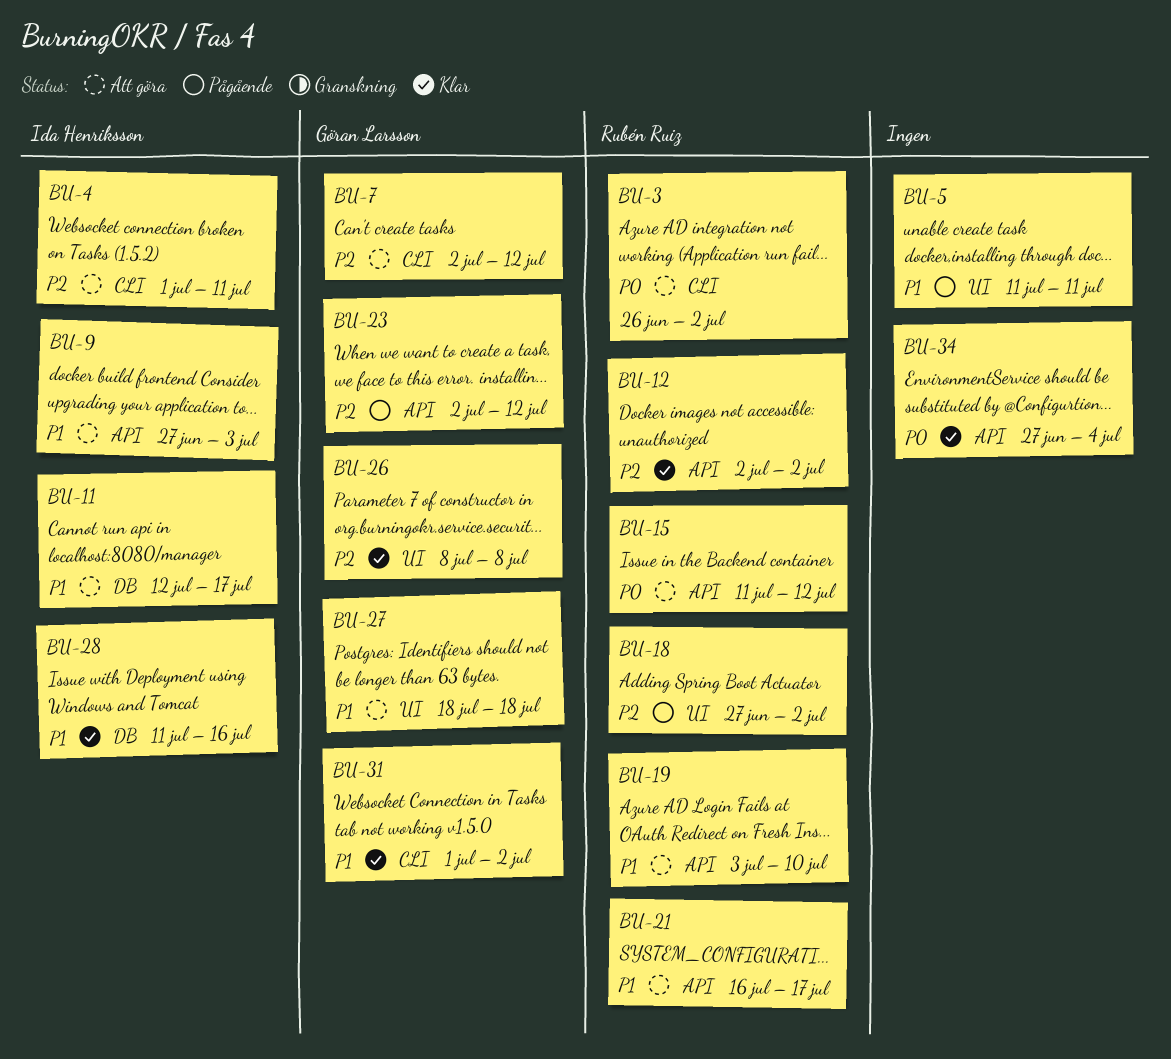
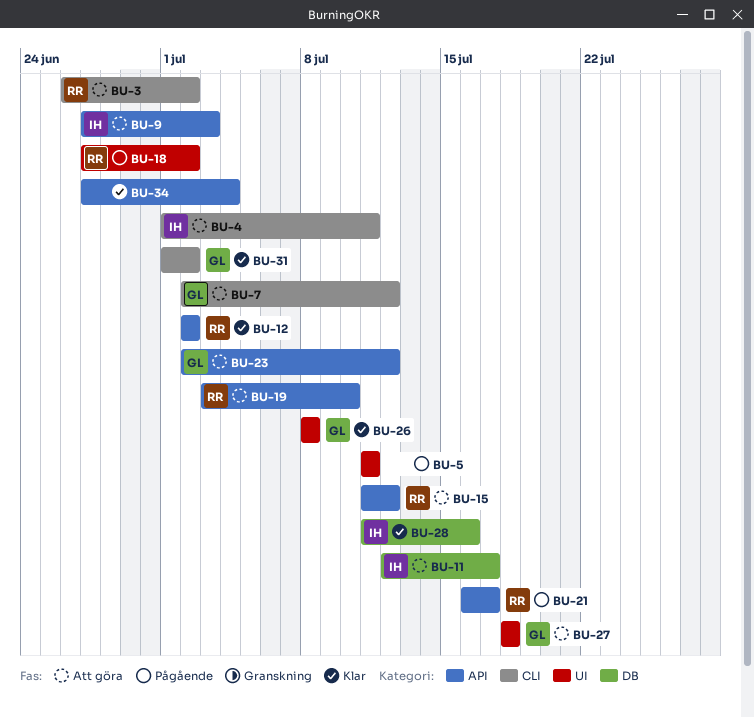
BU-21, status: Att göra -> Pågående
BU-23, status: Pågående -> Att göra

